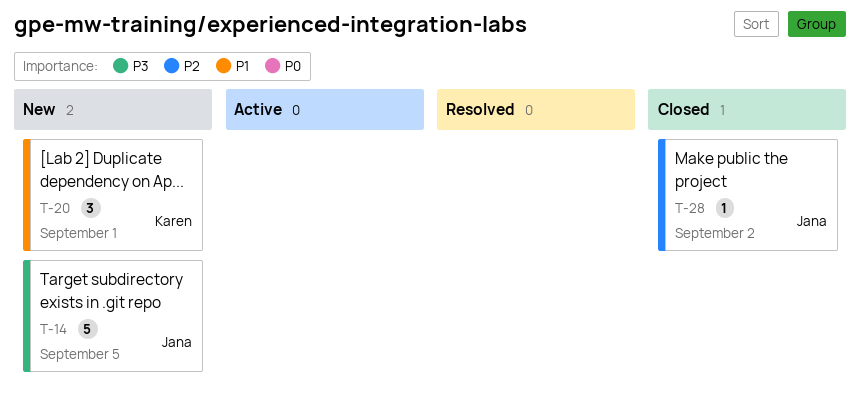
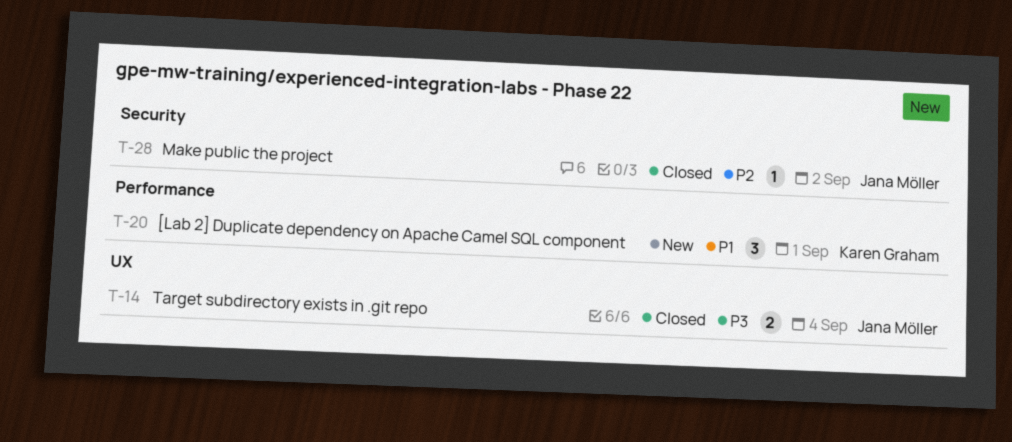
T-14, status: New -> Closed
T-14, estimate: 5 -> 2
T-14, due: Sep 5 -> Sep 4

